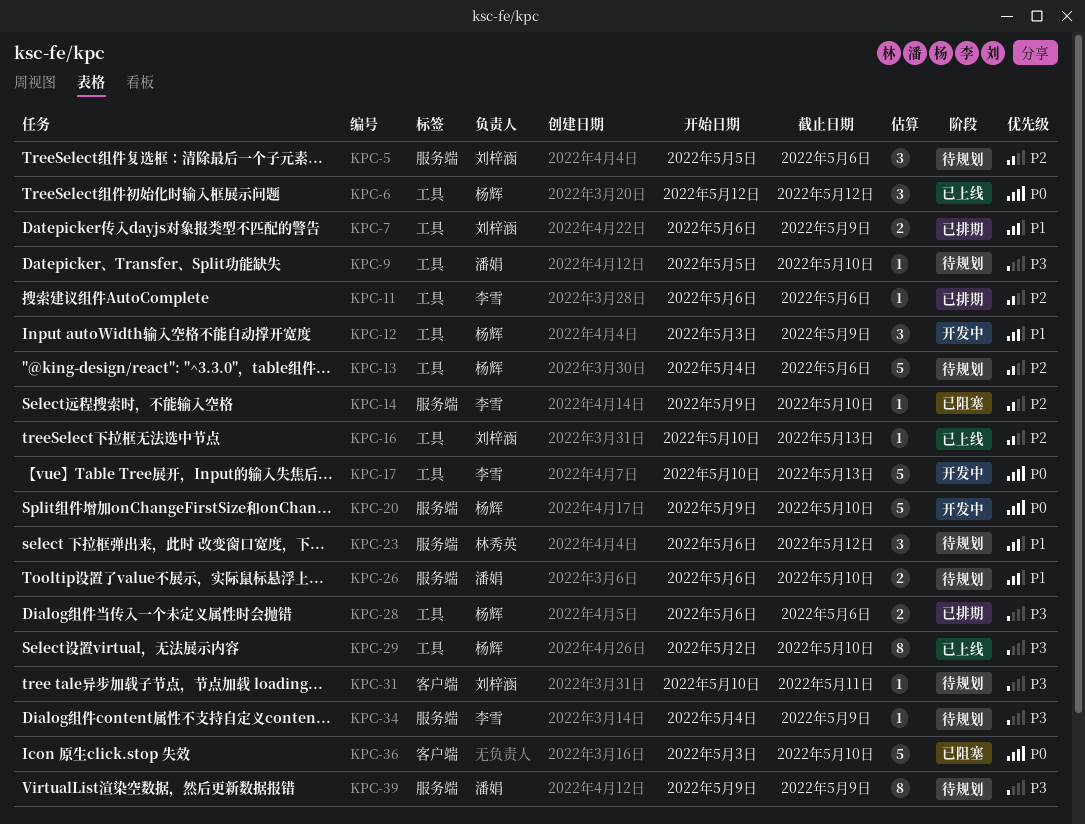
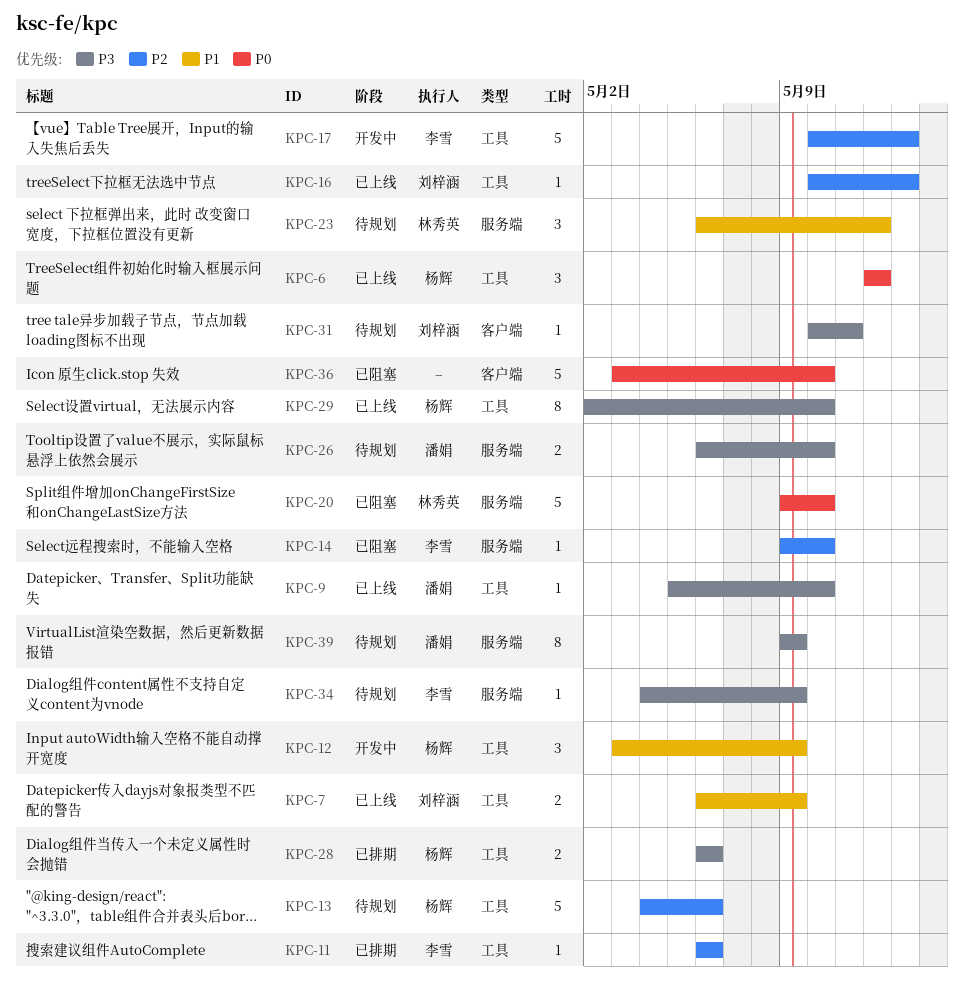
KPC-5: present -> none
KPC-7, status: 已排期 -> 已上线
KPC-9, status: 待规划 -> 已上线
KPC-17, priority: P0 -> P2
KPC-20, status: 开发中 -> 已阻塞
KPC-20, owner: 杨辉 -> 林秀英
KPC-26, priority: P1 -> P3

